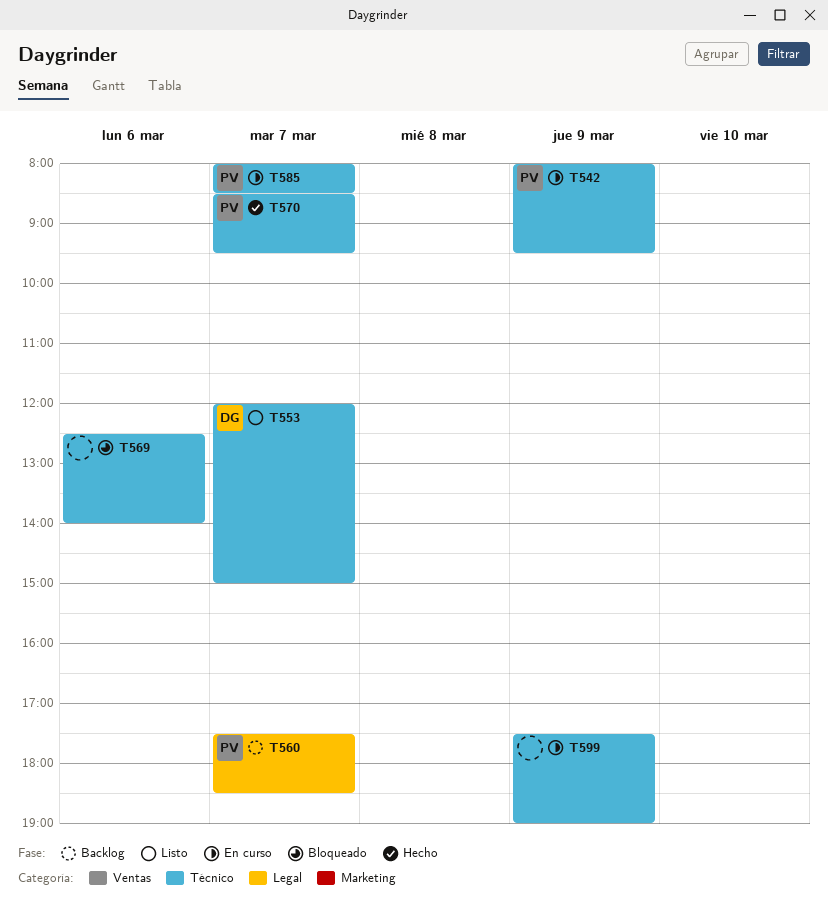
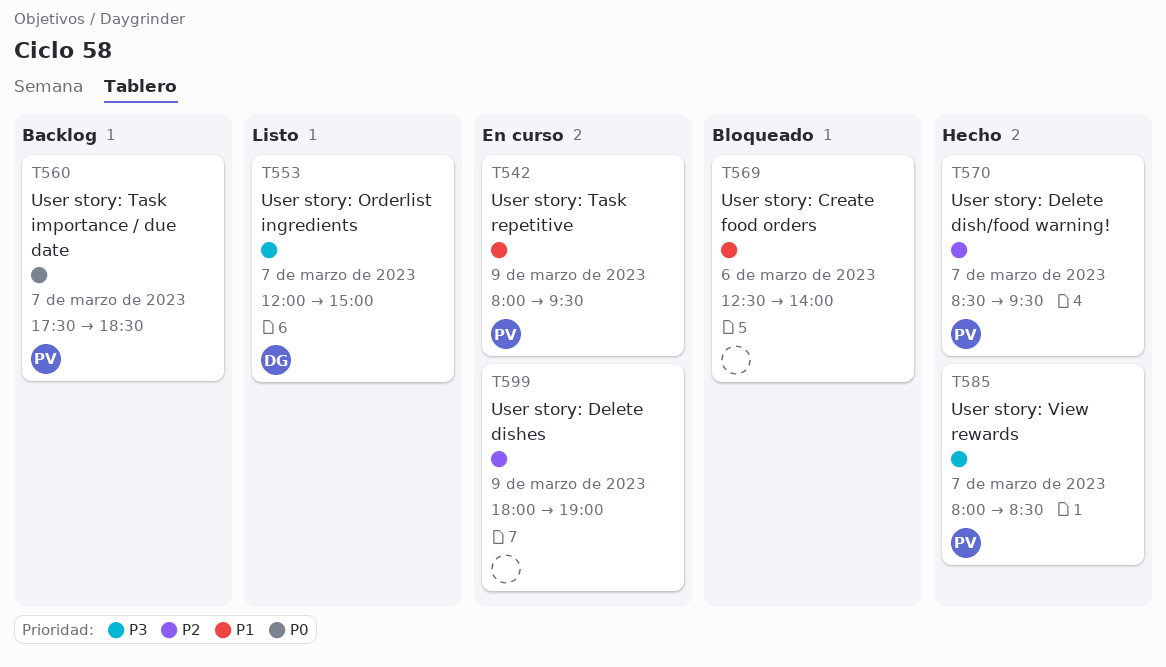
T585, status: En curso -> Hecho
T599, begins: 17:30 -> 18:00

